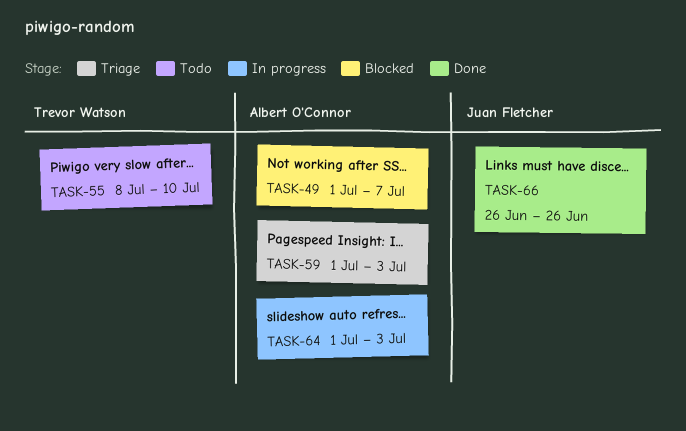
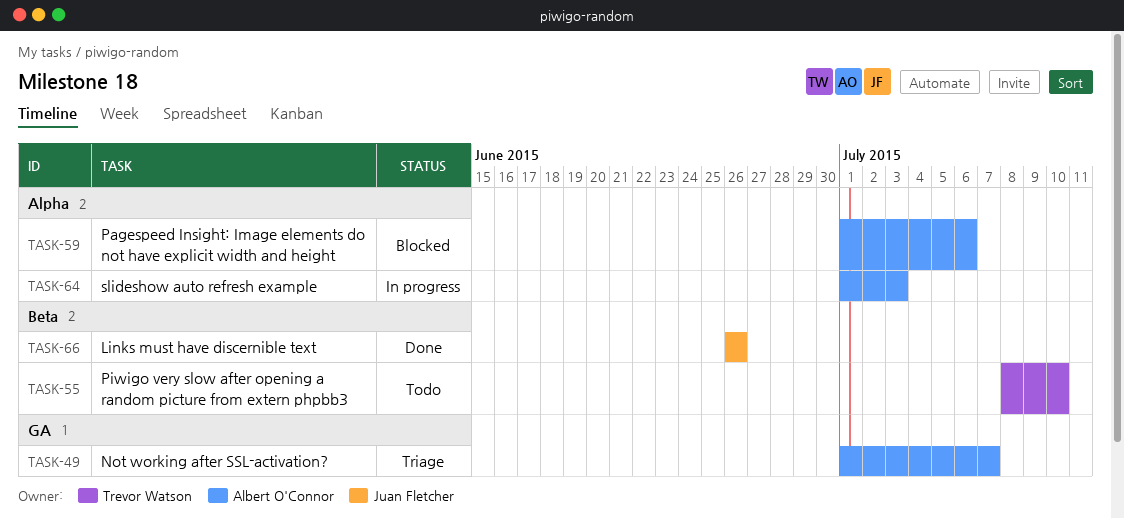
TASK-49, status: Blocked -> Triage
TASK-59, status: Triage -> Blocked
TASK-59, due: Jul 3 -> Jul 6

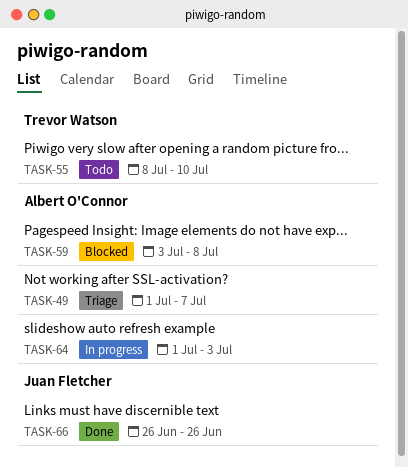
TASK-59, start: Jul 1 -> Jul 3
TASK-59, due: Jul 6 -> Jul 8

